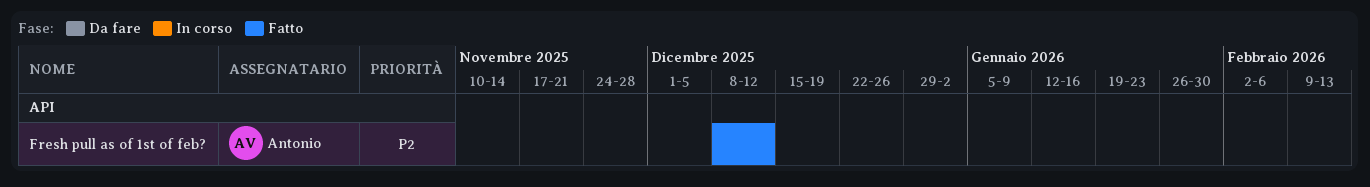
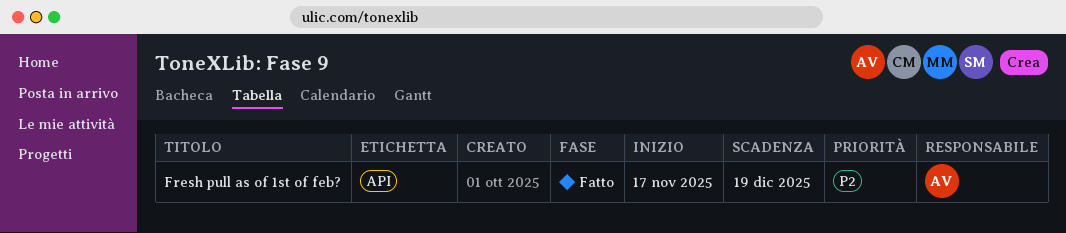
Fresh pull as of 1st of feb?, start: Dec 8 -> Nov 17
Fresh pull as of 1st of feb?, due: Dec 12 -> Dec 19

